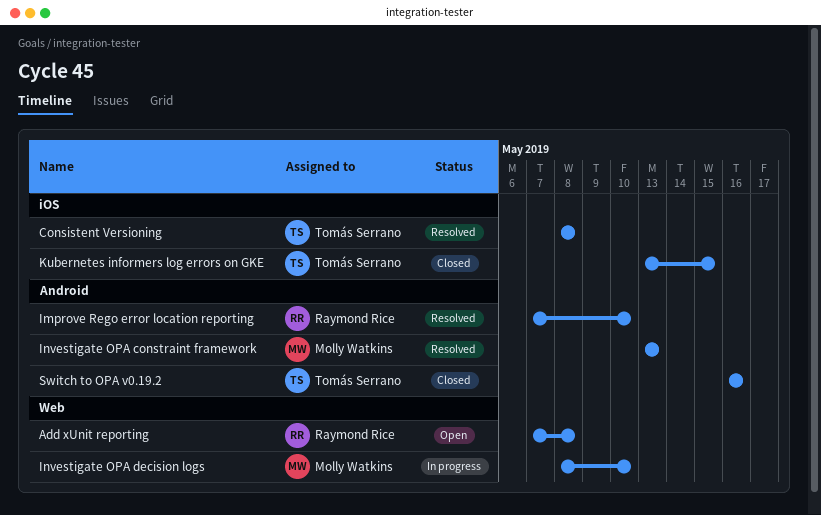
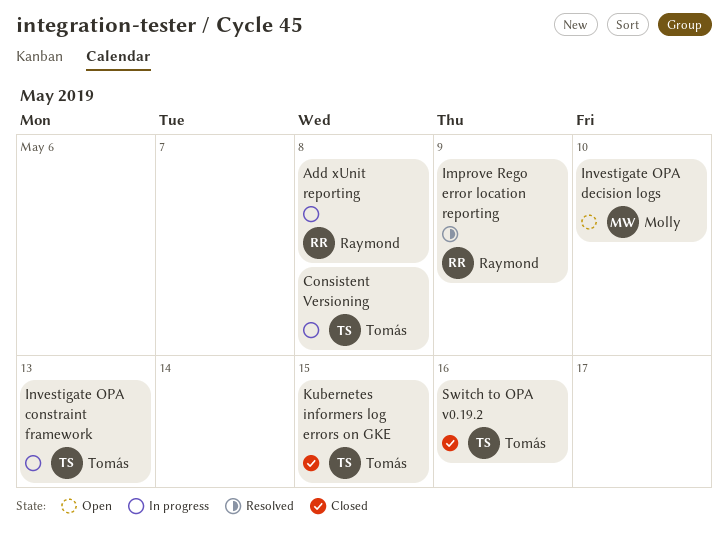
Add xUnit reporting, status: Open -> In progress
Consistent Versioning, status: Resolved -> In progress
Improve Rego error location reporting, due: May 10 -> May 9
Investigate OPA constraint framework, status: Resolved -> In progress
Investigate OPA constraint framework, owner: Molly Watkins -> Tomás Serrano
Investigate OPA decision logs, status: In progress -> Open

